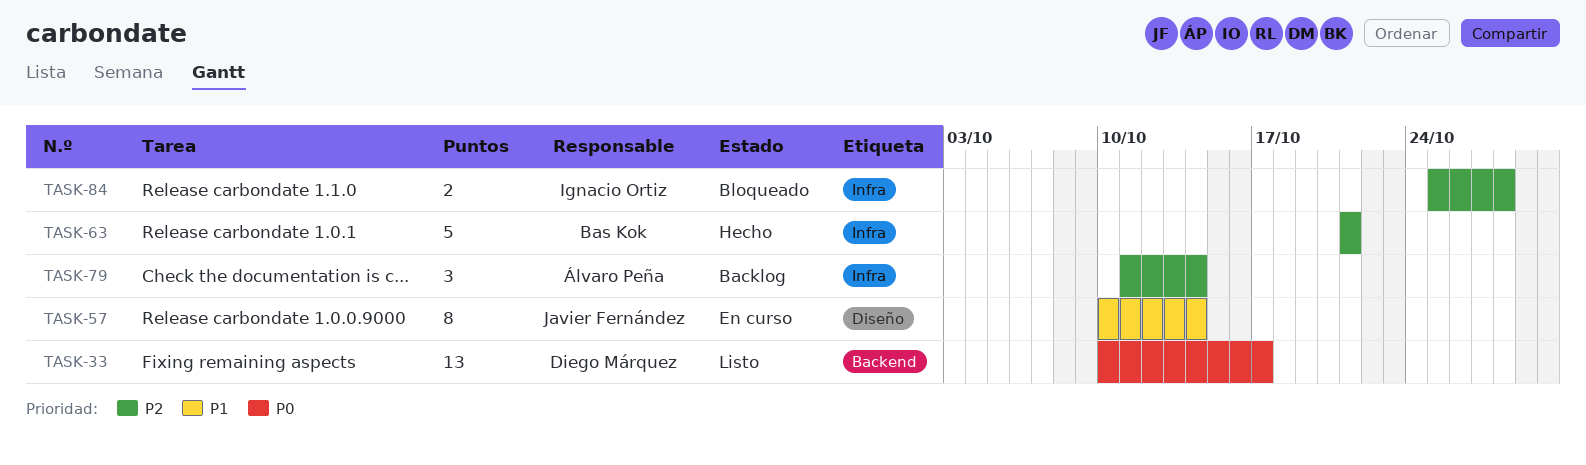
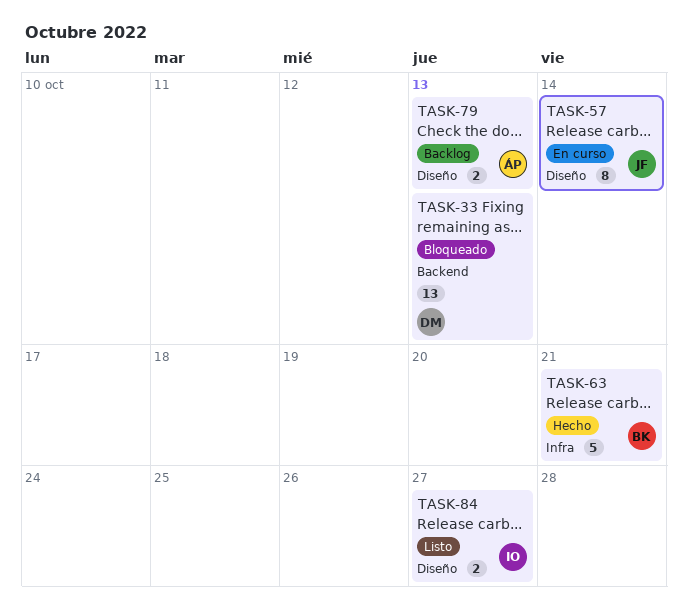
TASK-33, status: Listo -> Bloqueado
TASK-33, due: Oct 17 -> Oct 13
TASK-79, label: Infra -> Diseño
TASK-79, estimate: 3 -> 2
TASK-79, due: Oct 14 -> Oct 13
TASK-84, status: Bloqueado -> Listo
TASK-84, label: Infra -> Diseño
TASK-84, due: Oct 28 -> Oct 27

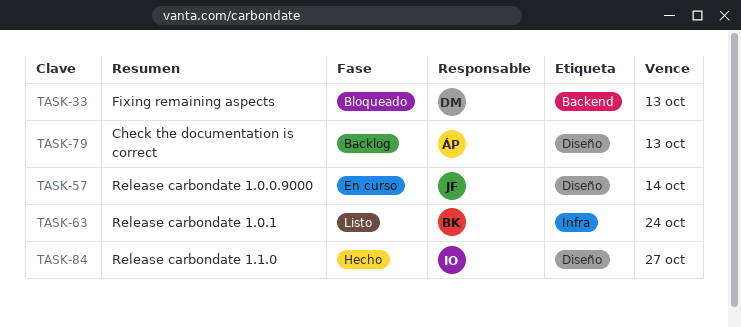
TASK-63, status: Hecho -> Listo
TASK-63, due: Oct 21 -> Oct 24
TASK-84, status: Listo -> Hecho

